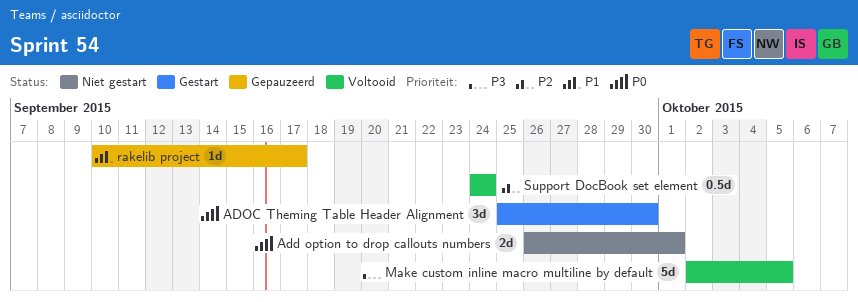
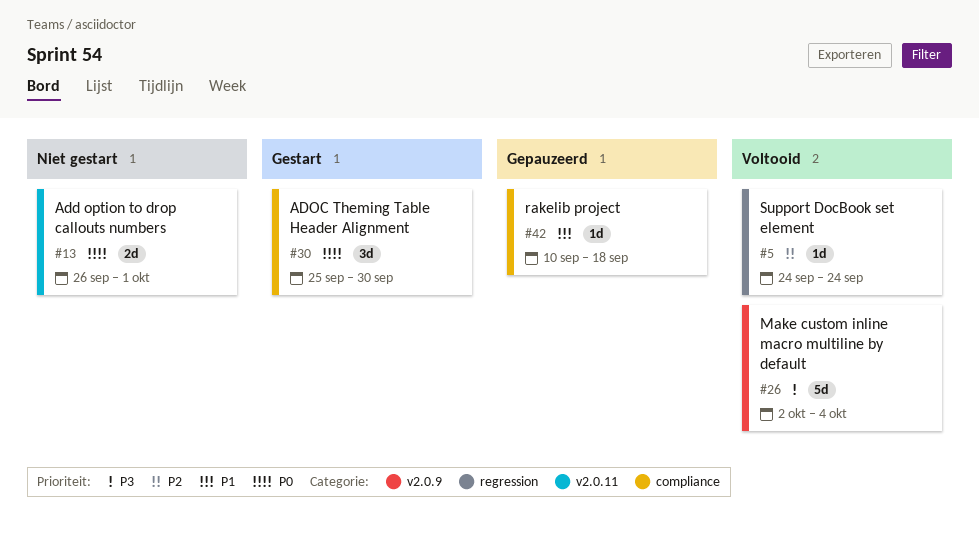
Make custom inline macro multiline by default, due: Oct 5 -> Oct 4
rakelib project, due: Sep 17 -> Sep 18
Support DocBook set element, estimate: 0.5d -> 1d

